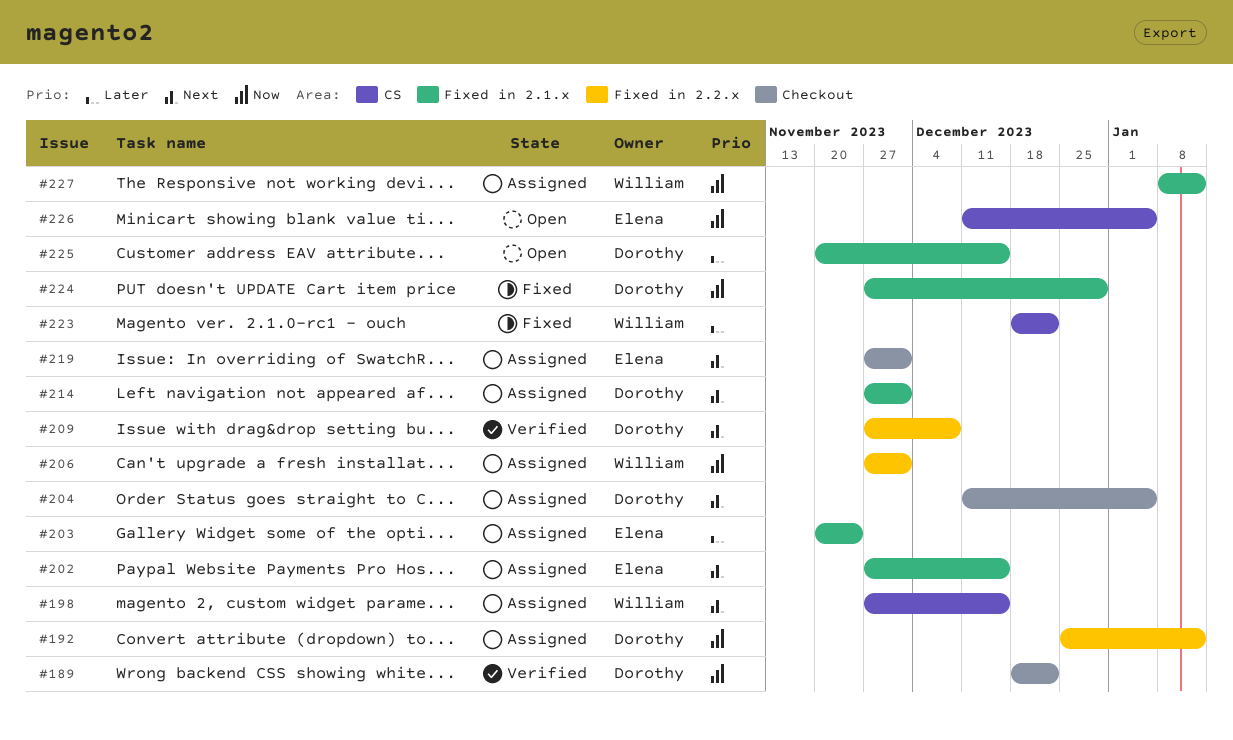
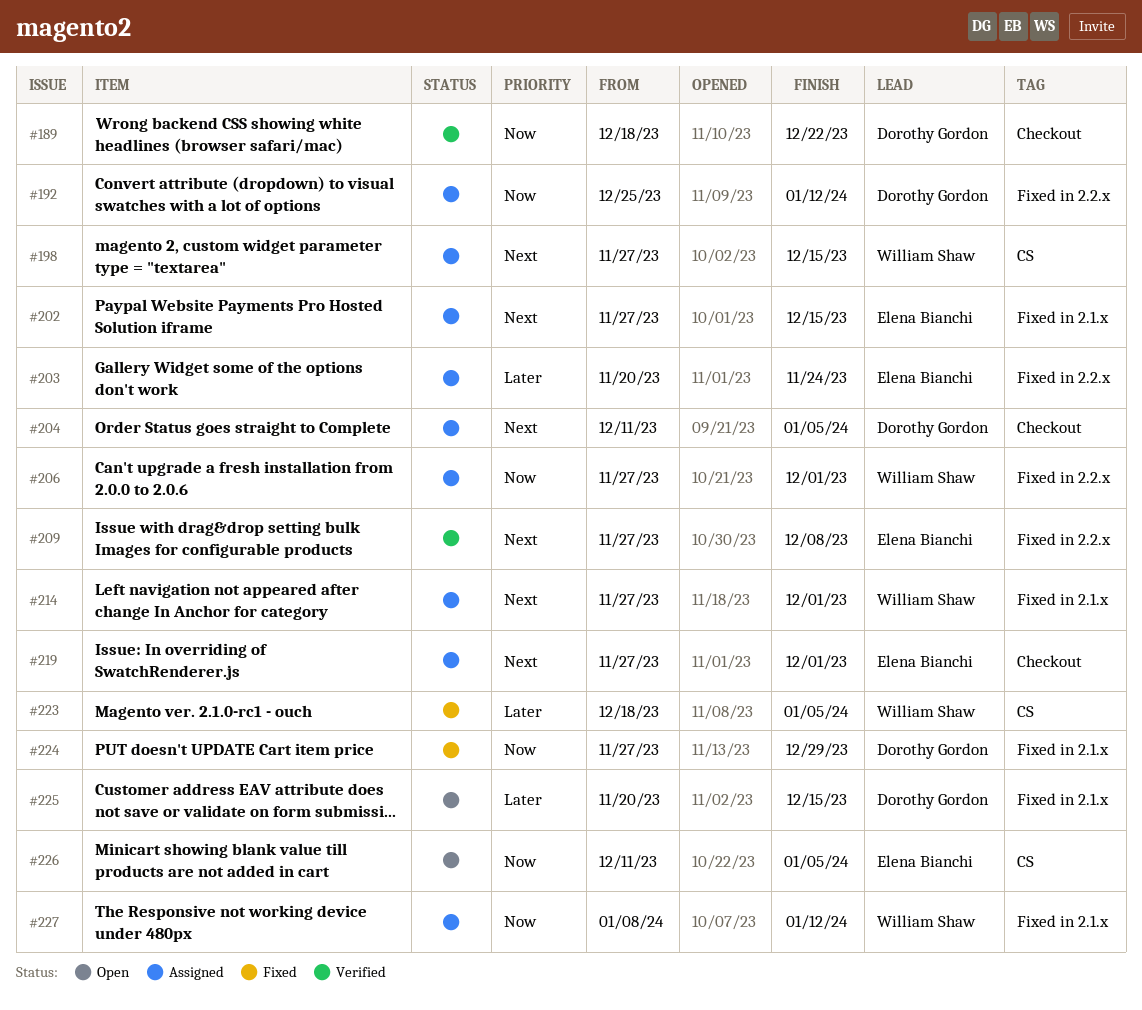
#203, label: Fixed in 2.1.x -> Fixed in 2.2.x
#209, owner: Dorothy Gordon -> Elena Bianchi
#214, owner: Dorothy Gordon -> William Shaw
#223, due: Dec 22 -> Jan 5

